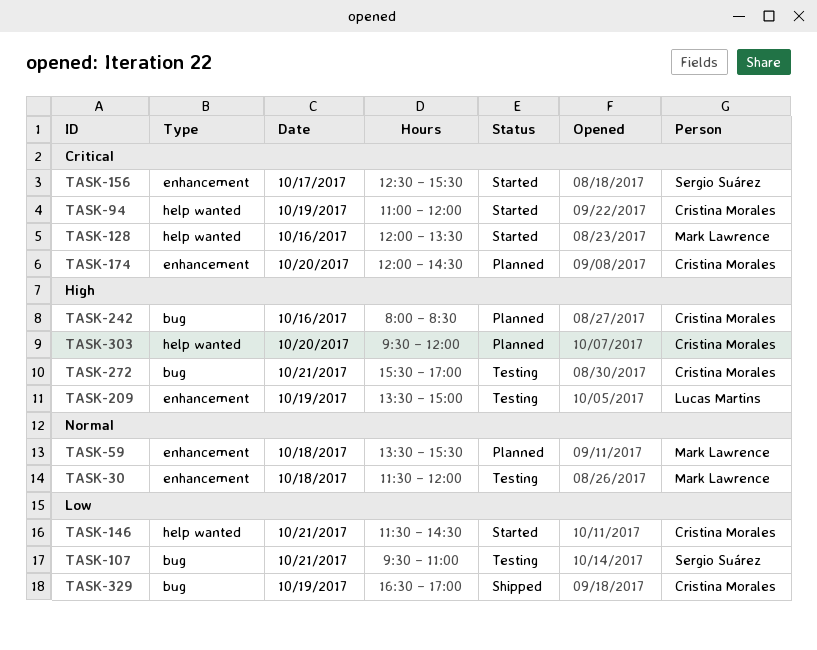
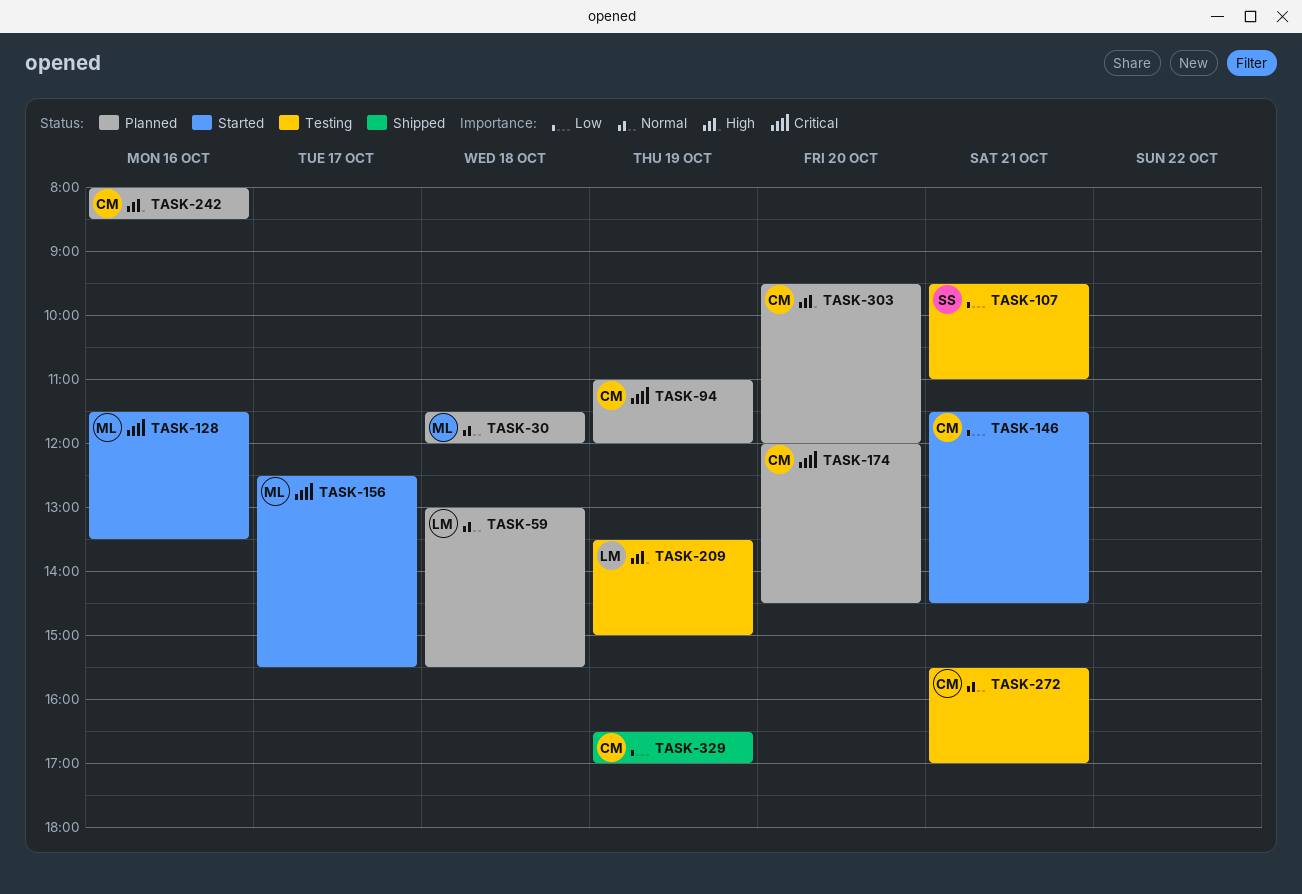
TASK-30, status: Testing -> Planned
TASK-59, owner: Mark Lawrence -> Lucas Martins
TASK-59, begins: 13:30 -> 13:00
TASK-94, status: Started -> Planned
TASK-128, begins: 12:00 -> 11:30
TASK-156, owner: Sergio Suárez -> Mark Lawrence
TASK-272, priority: High -> Normal

